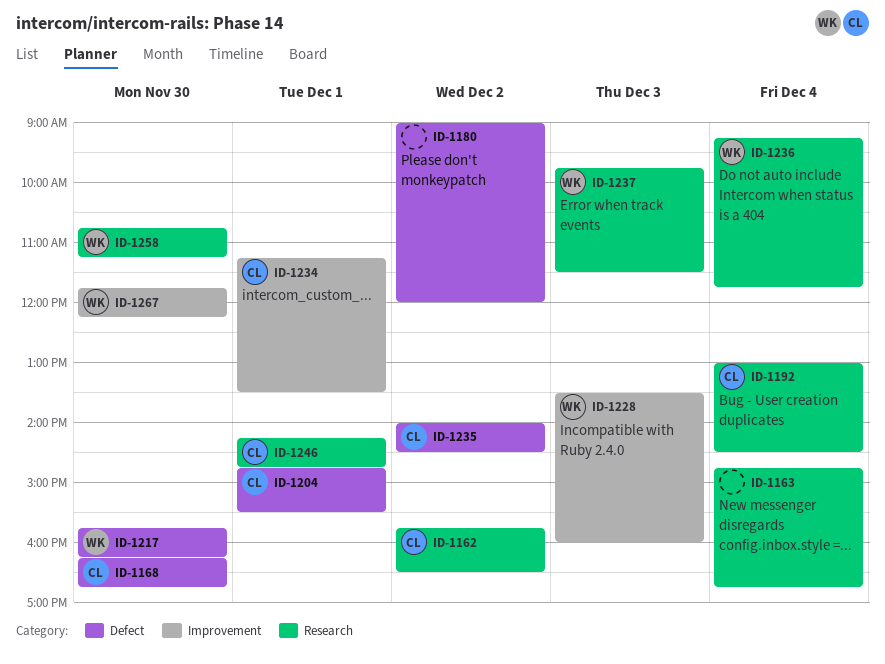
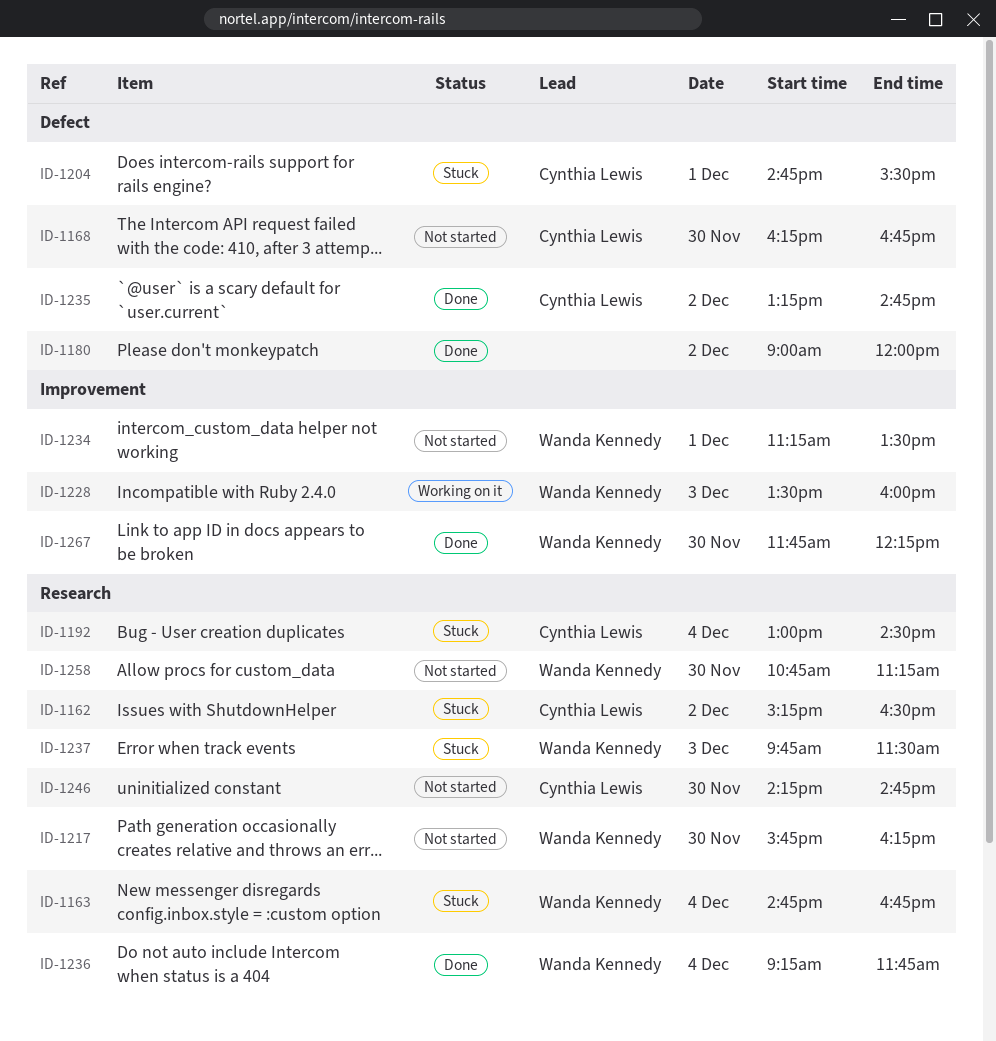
ID-1162, begins: 15:45 -> 15:15
ID-1163, owner: none -> Wanda Kennedy
ID-1217, label: Defect -> Research
ID-1234, owner: Cynthia Lewis -> Wanda Kennedy
ID-1235, begins: 14:00 -> 13:15
ID-1235, ends: 14:30 -> 14:45
ID-1246, day: Dec 1 -> Nov 30

